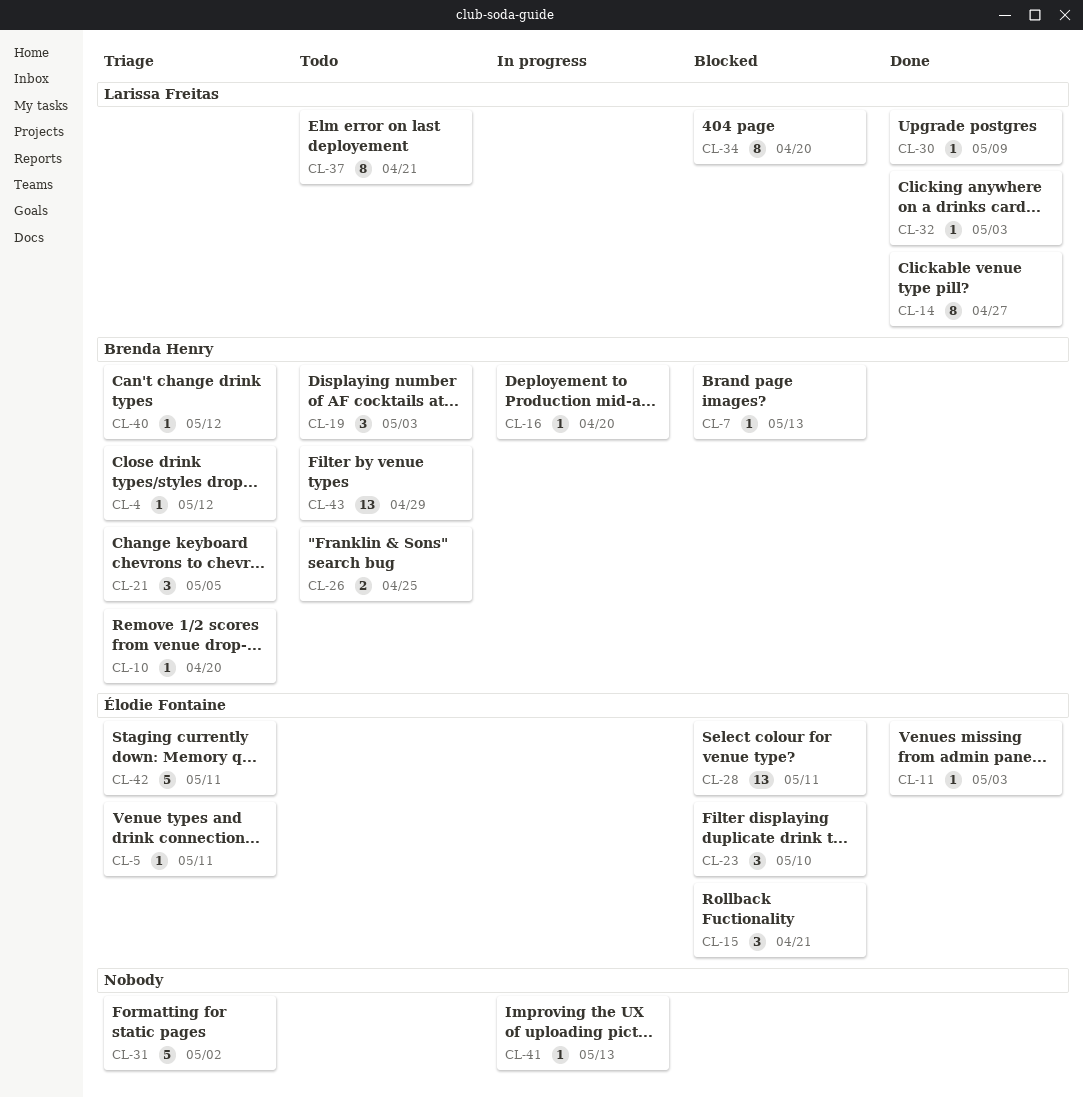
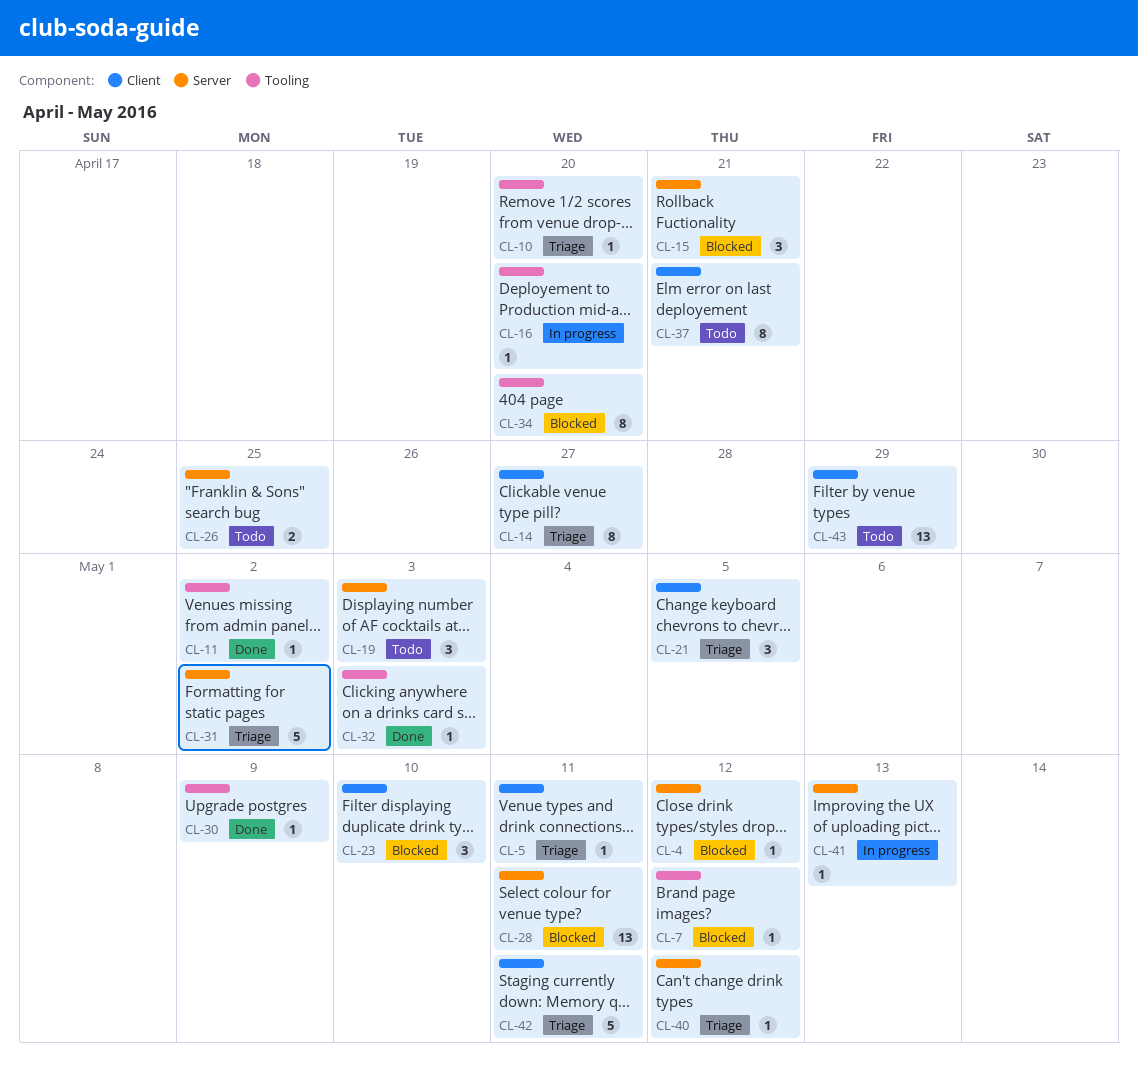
CL-4, status: Triage -> Blocked
CL-7, due: May 13 -> May 12
CL-11, due: May 3 -> May 2
CL-14, status: Done -> Triage

